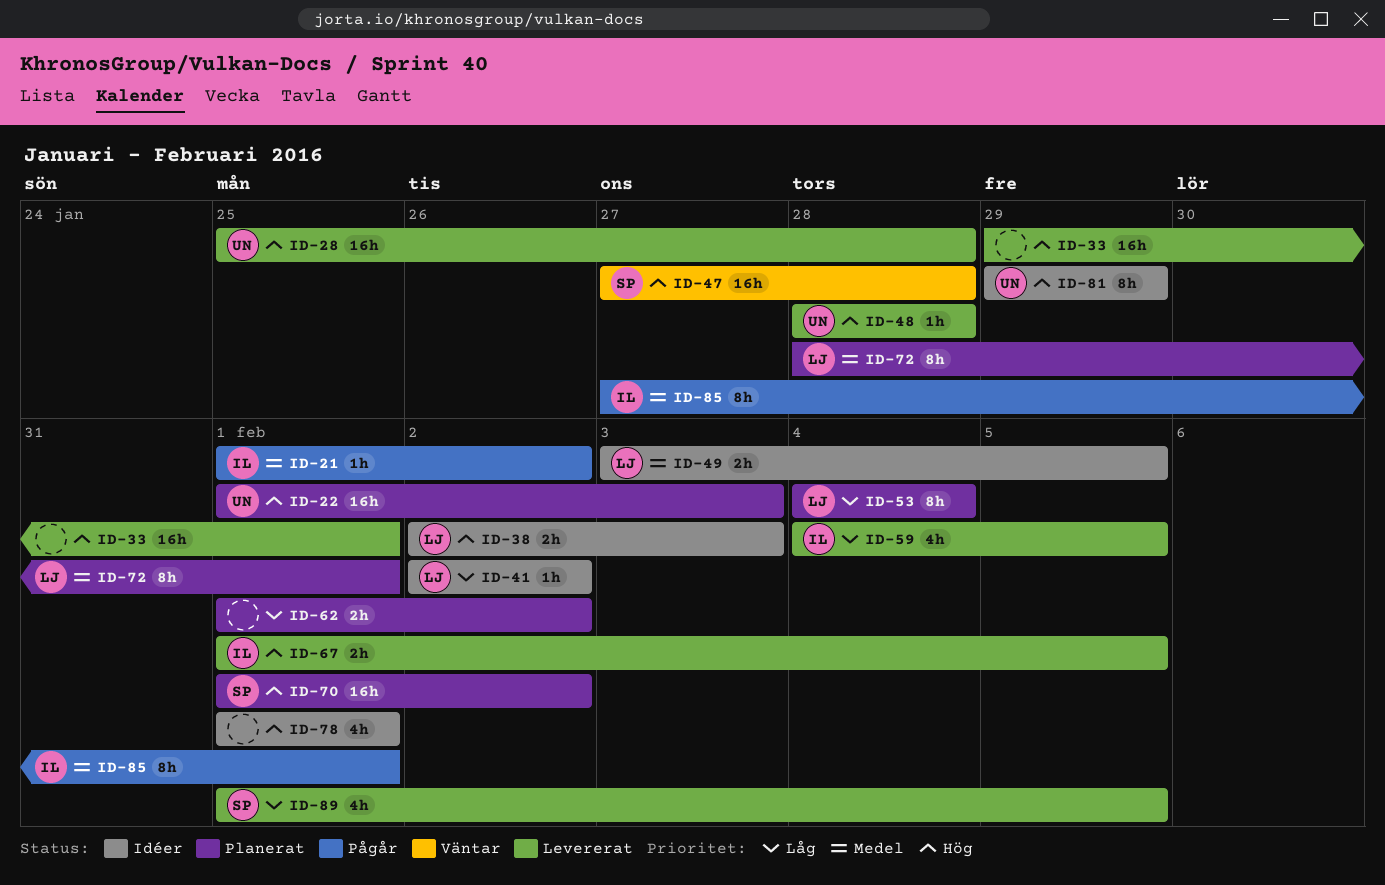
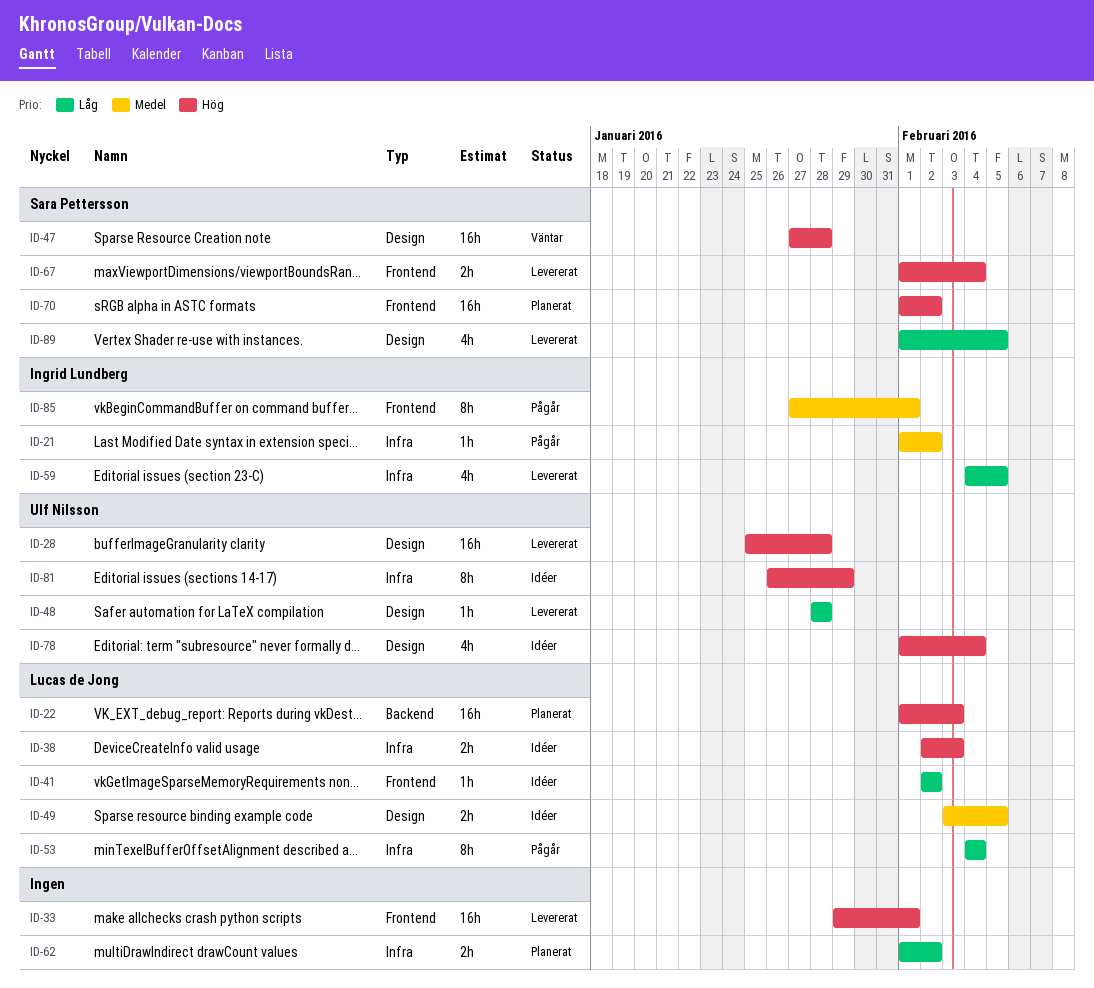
ID-22, owner: Ulf Nilsson -> Lucas de Jong
ID-48, priority: Hög -> Låg
ID-53, status: Planerat -> Pågår
ID-67, owner: Ingrid Lundberg -> Sara Pettersson
ID-67, due: Feb 5 -> Feb 4
ID-72: present -> none
ID-78, owner: none -> Ulf Nilsson
ID-78, due: Feb 1 -> Feb 4
ID-81, start: Jan 29 -> Jan 26

